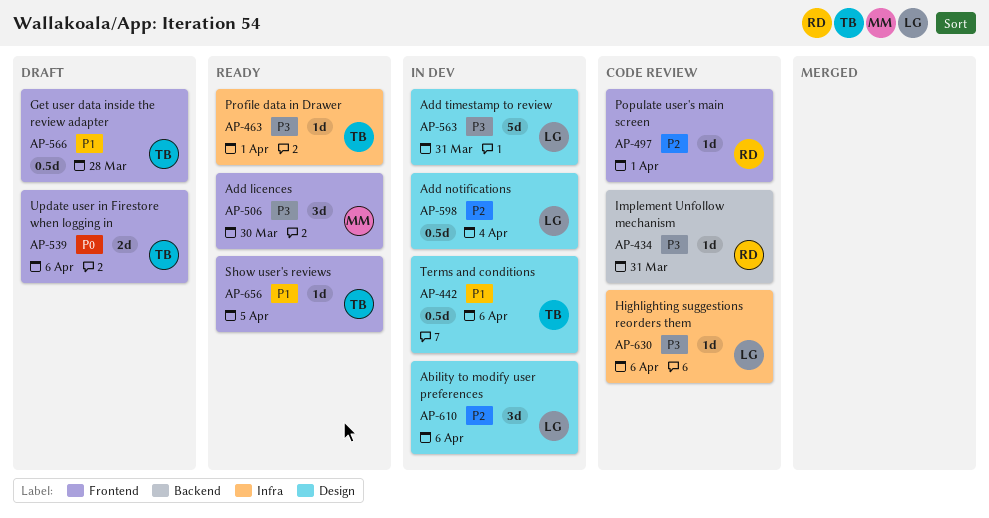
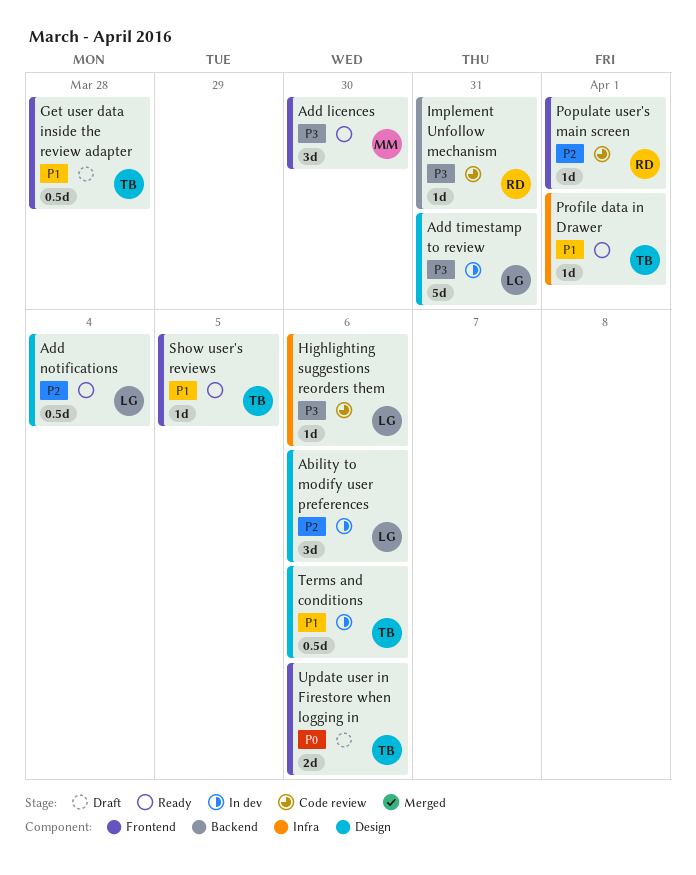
Add notifications, status: In dev -> Ready
Profile data in Drawer, priority: P3 -> P1

